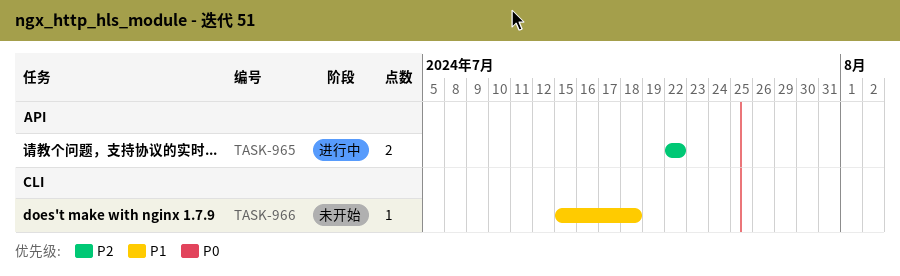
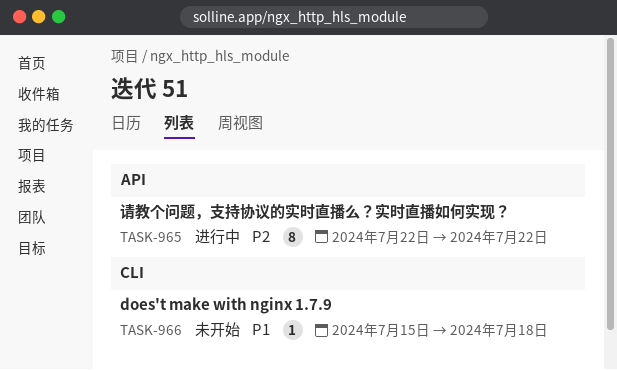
TASK-965, estimate: 2 -> 8

